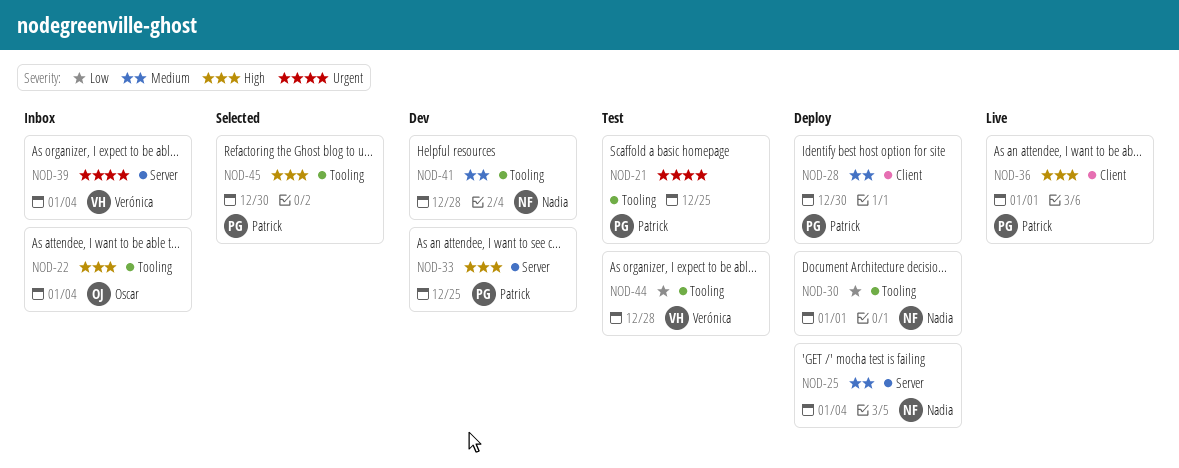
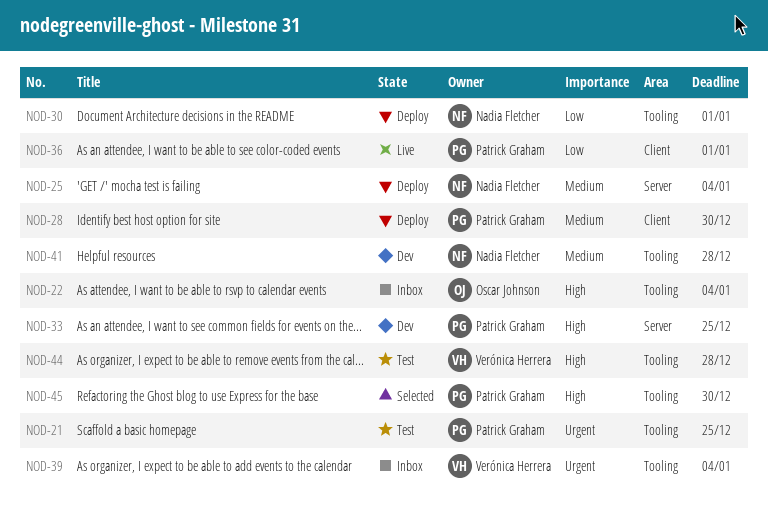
NOD-36, priority: High -> Low
NOD-39, label: Server -> Tooling
NOD-44, priority: Low -> High

